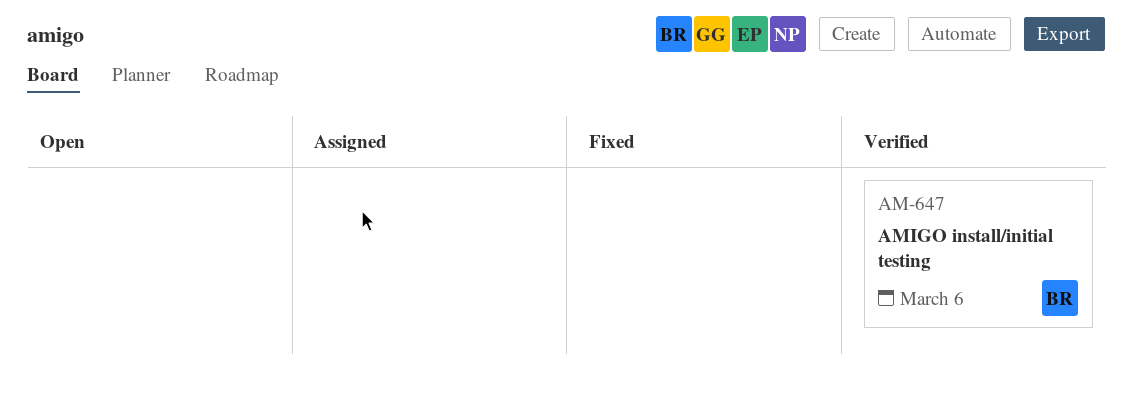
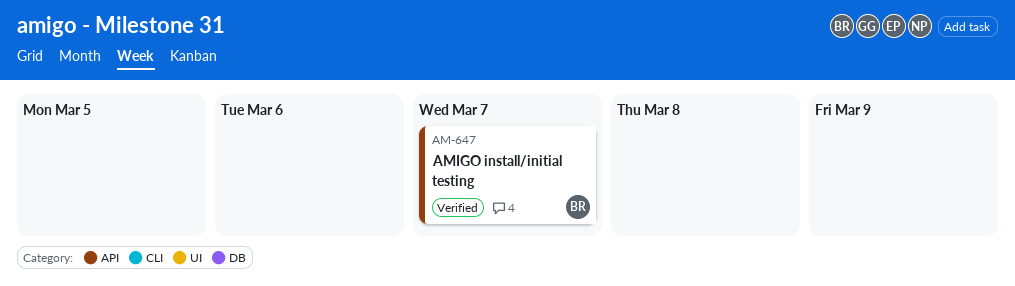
AM-647, due: Mar 6 -> Mar 7

